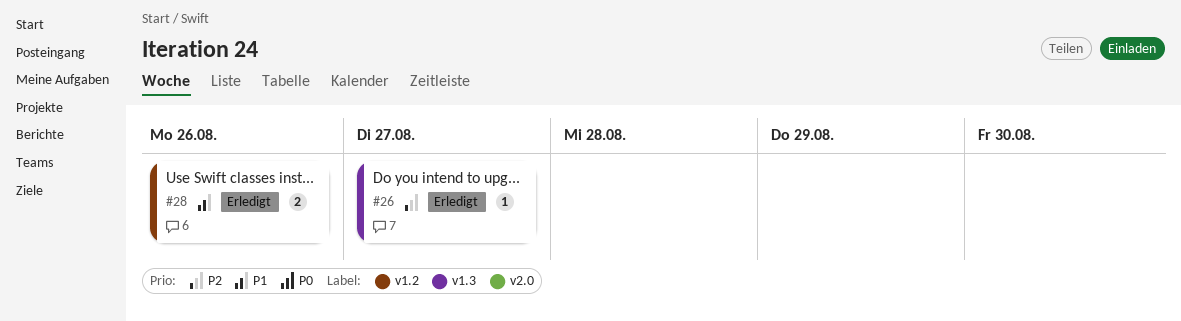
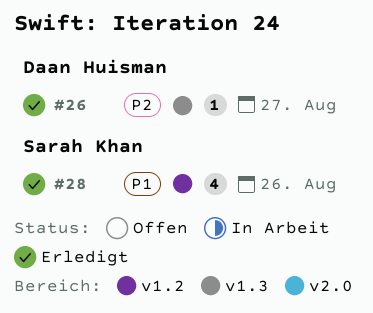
#28, estimate: 2 -> 4

